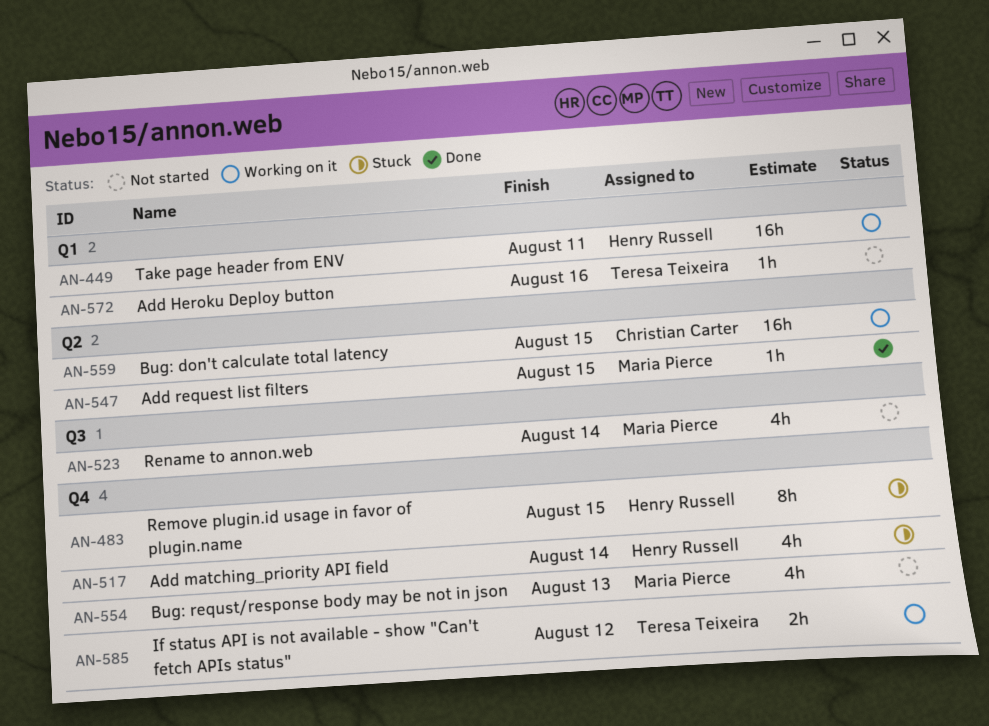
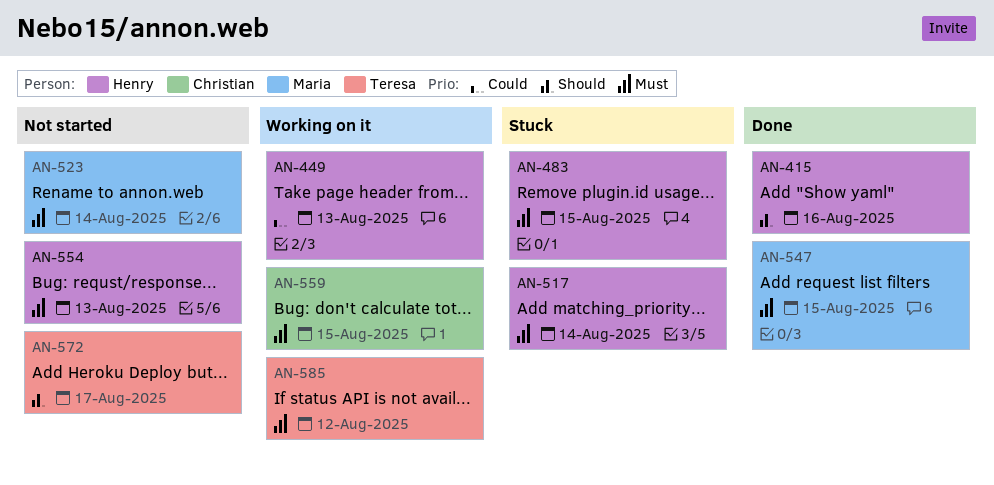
AN-415: none -> present
AN-449, due: Aug 11 -> Aug 13
AN-554, owner: Maria Pierce -> Henry Russell
AN-572, due: Aug 16 -> Aug 17

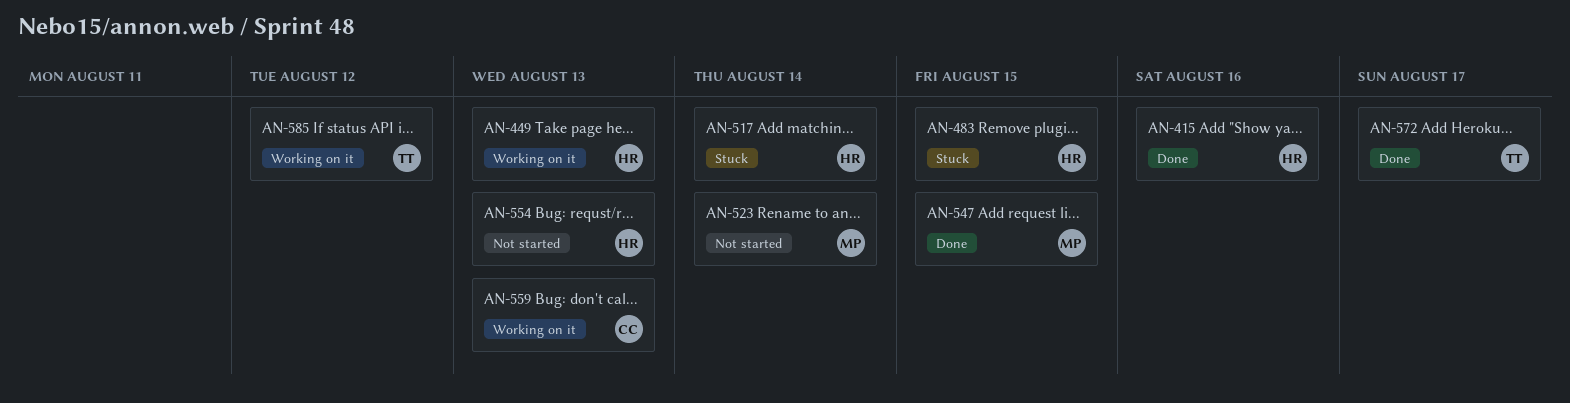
AN-559, due: Aug 15 -> Aug 13
AN-572, status: Not started -> Done

